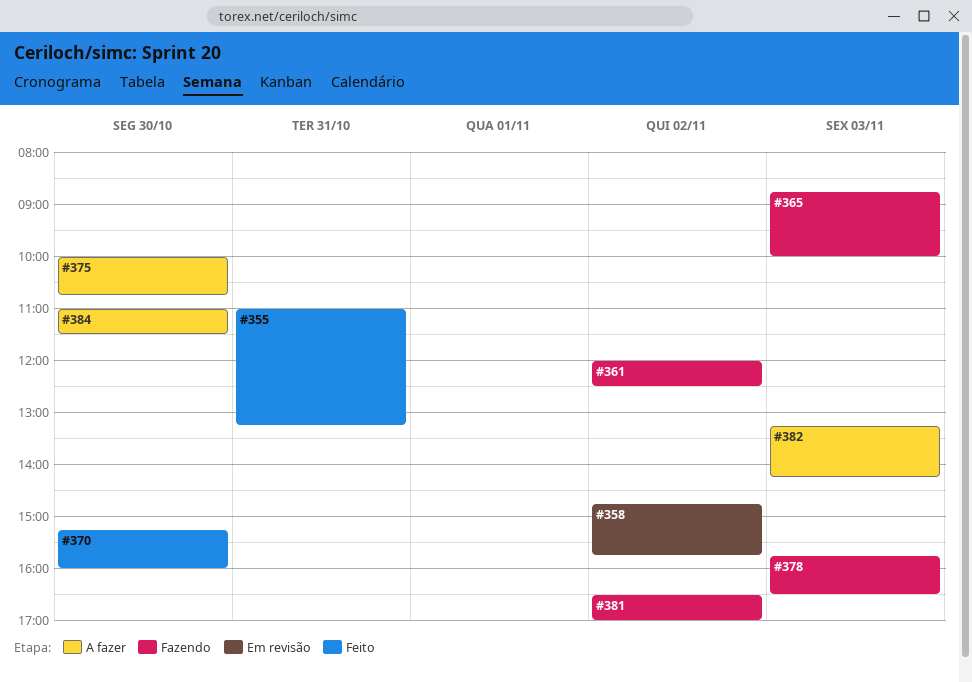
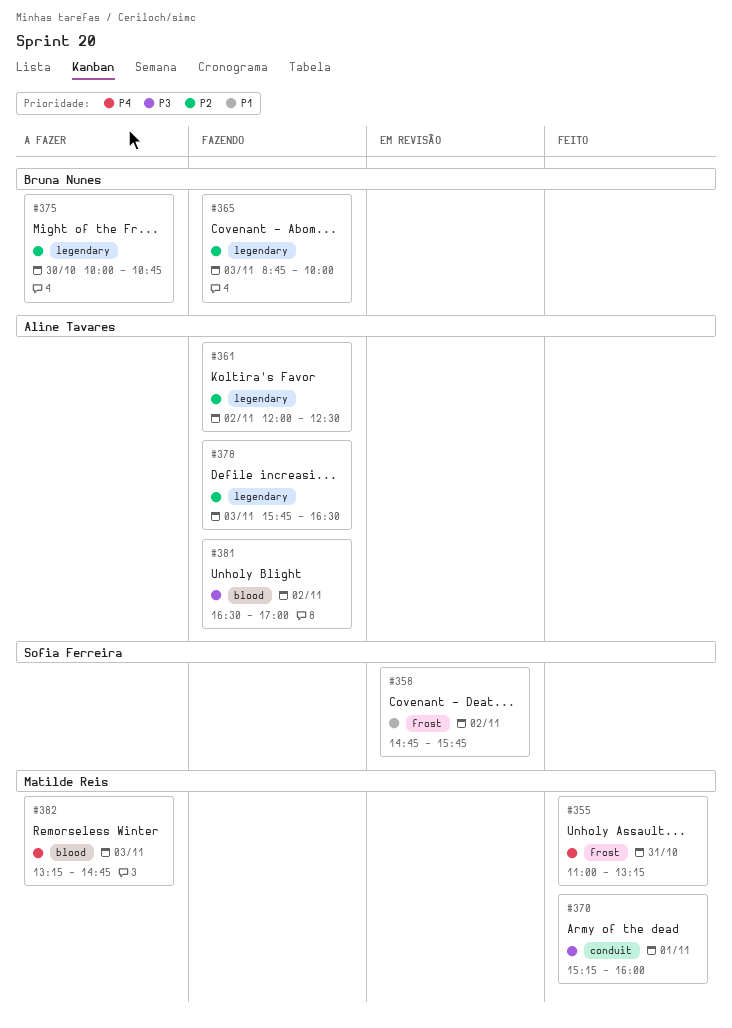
#370, day: Oct 30 -> Nov 1
#382, ends: 14:15 -> 14:45
#384: present -> none

